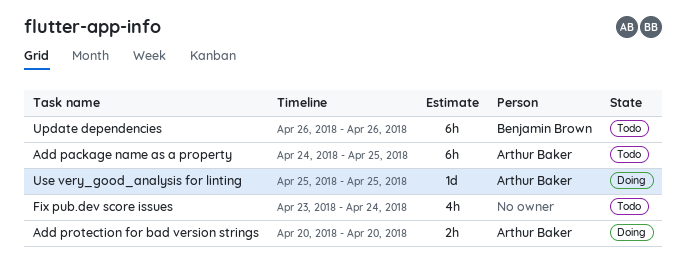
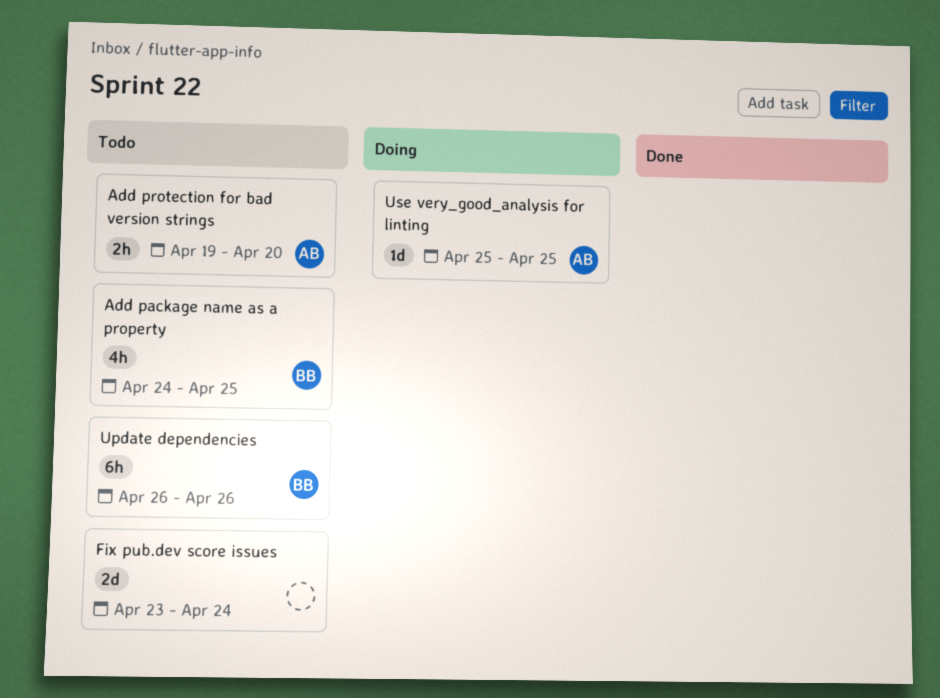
Add package name as a property, owner: Arthur Baker -> Benjamin Brown
Add package name as a property, estimate: 6h -> 4h
Add protection for bad version strings, status: Doing -> Todo
Add protection for bad version strings, start: Apr 20 -> Apr 19
Fix pub.dev score issues, estimate: 4h -> 2d

